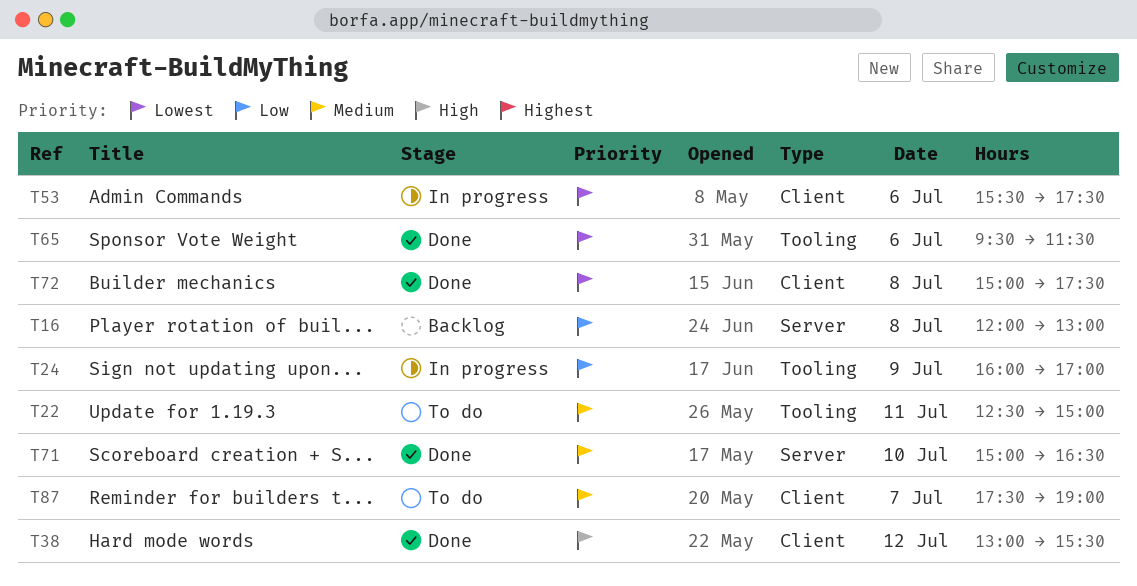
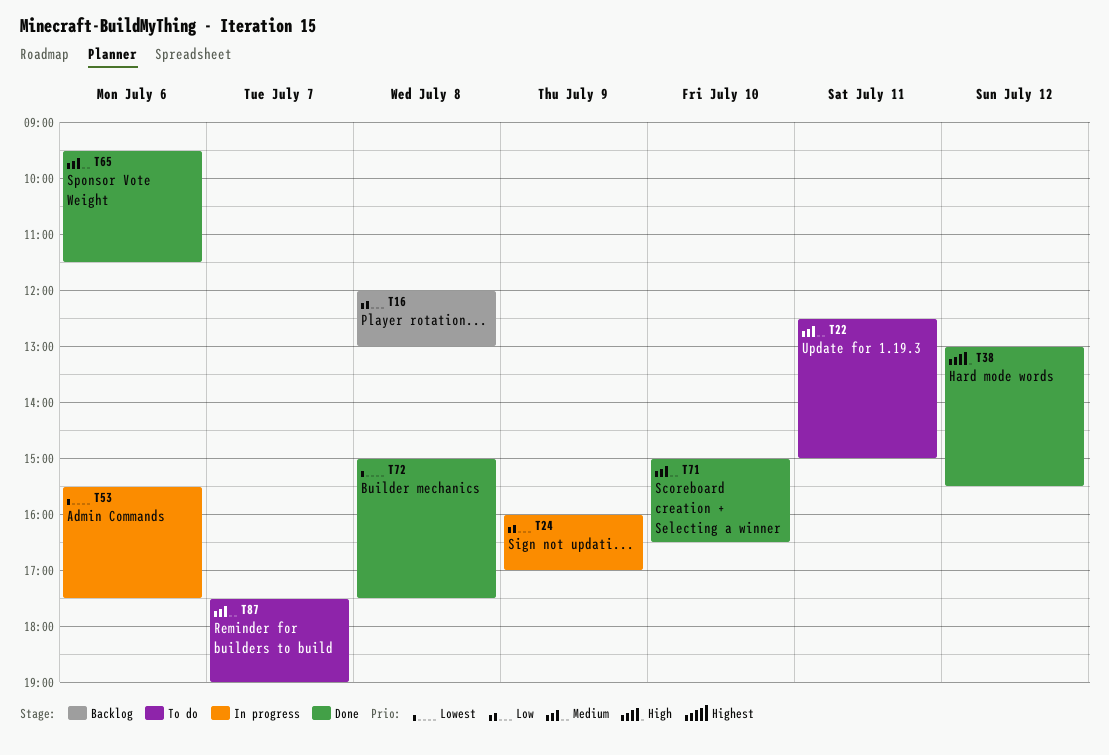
T65, priority: Lowest -> Medium

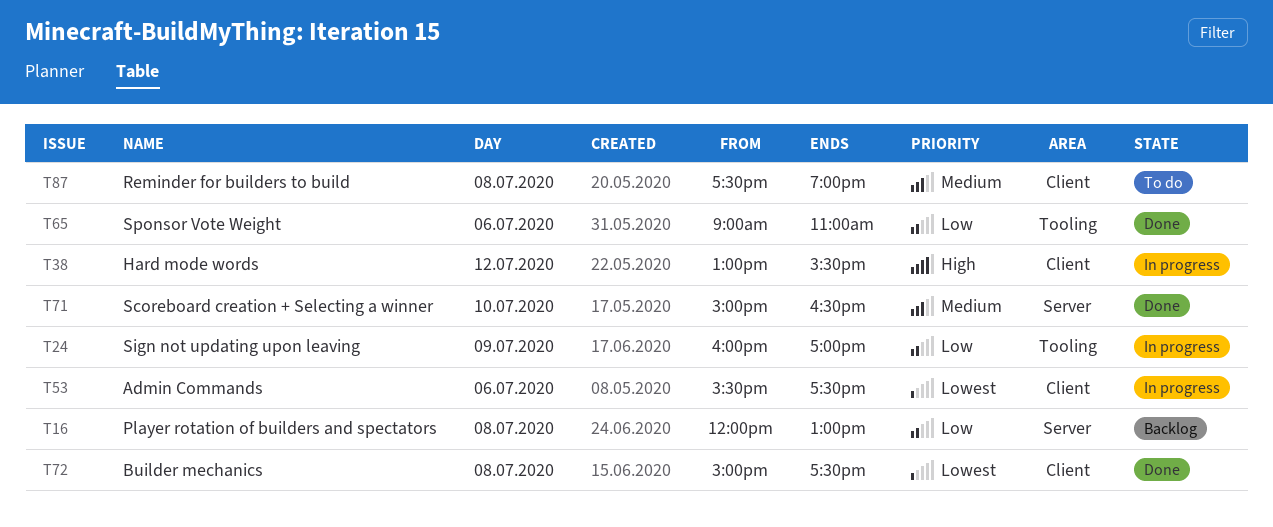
T22: present -> none
T38, status: Done -> In progress
T65, priority: Medium -> Low
T65, begins: 09:30 -> 09:00
T65, ends: 11:30 -> 11:00
T87, day: Jul 7 -> Jul 8

